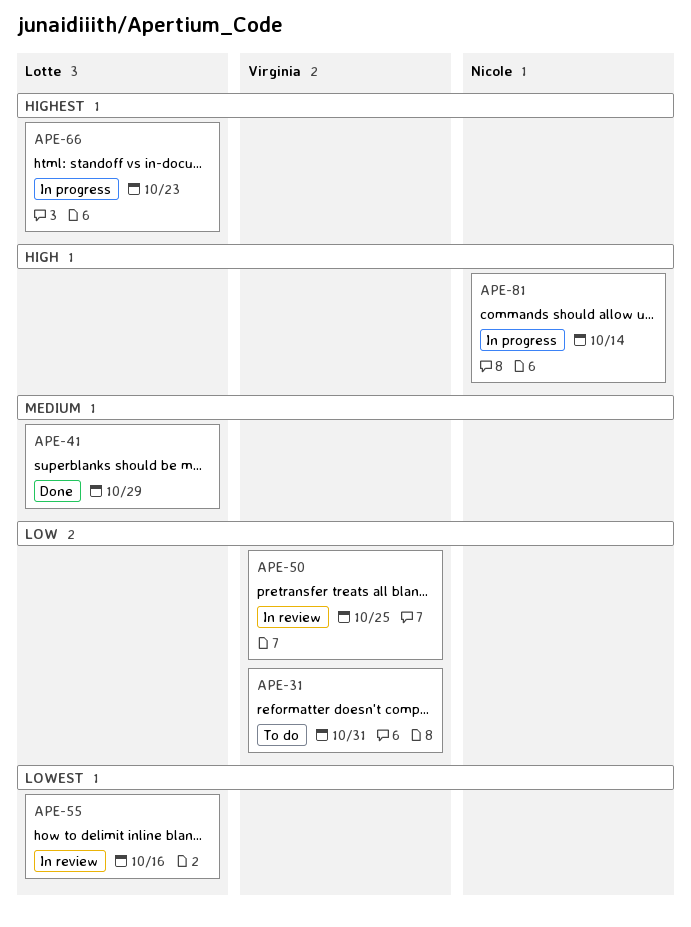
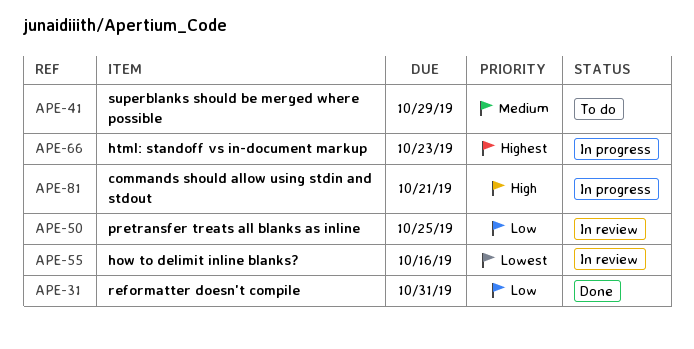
APE-31, status: To do -> Done
APE-41, status: Done -> To do
APE-81, due: Oct 14 -> Oct 21

